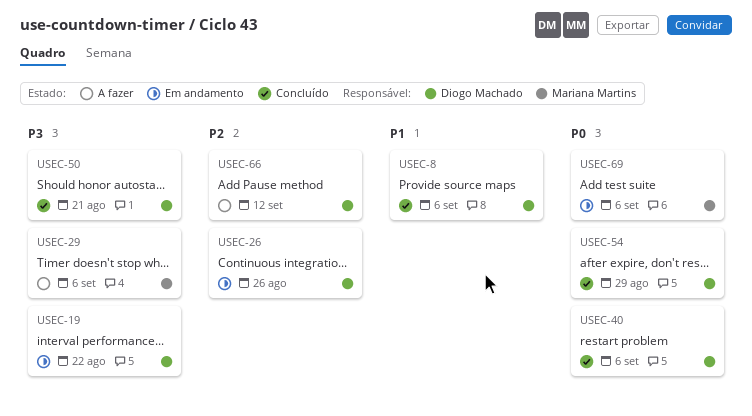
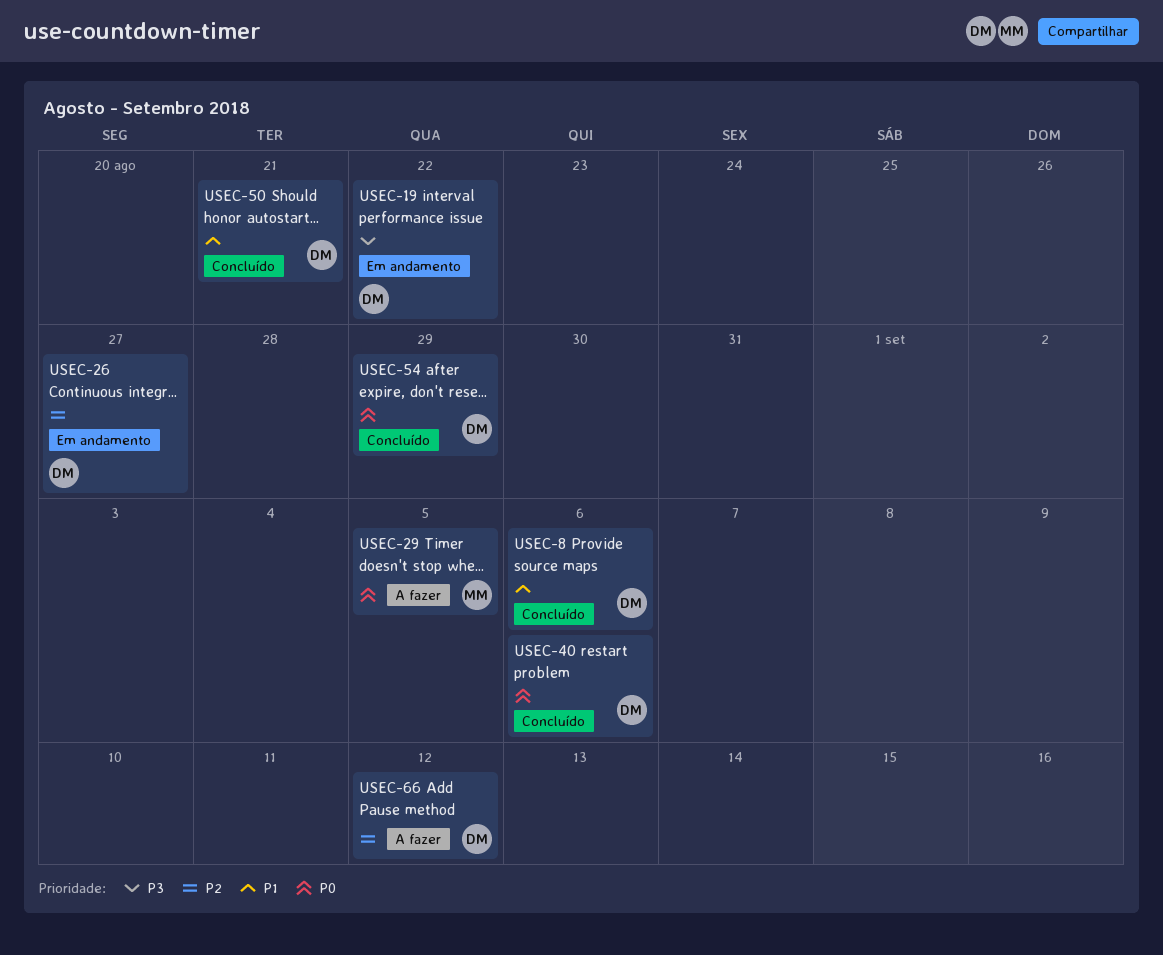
USEC-26, due: Aug 26 -> Aug 27
USEC-29, priority: P3 -> P0
USEC-29, due: Sep 6 -> Sep 5
USEC-50, priority: P3 -> P1
USEC-69: present -> none

